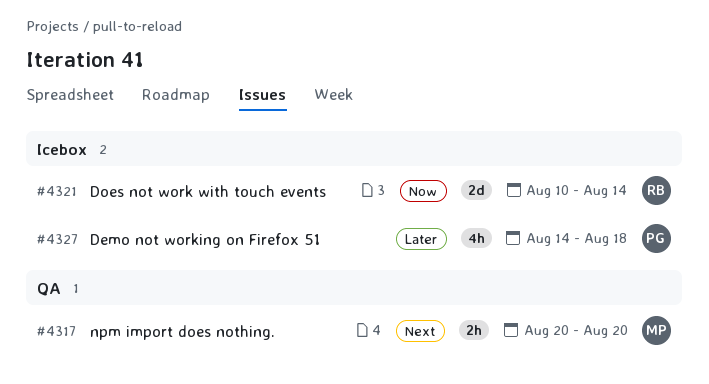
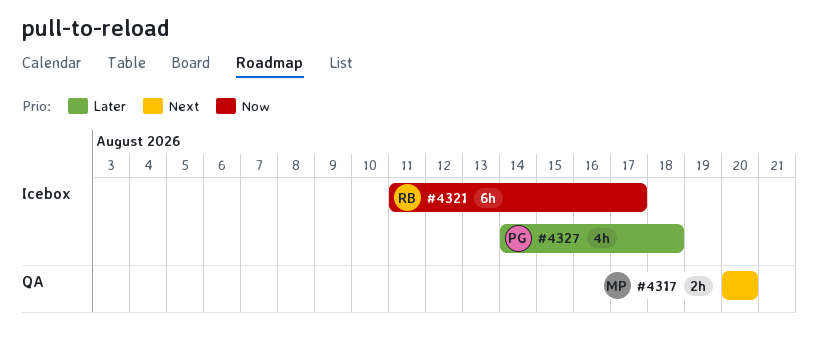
#4321, estimate: 2d -> 6h
#4321, start: Aug 10 -> Aug 11
#4321, due: Aug 14 -> Aug 17

